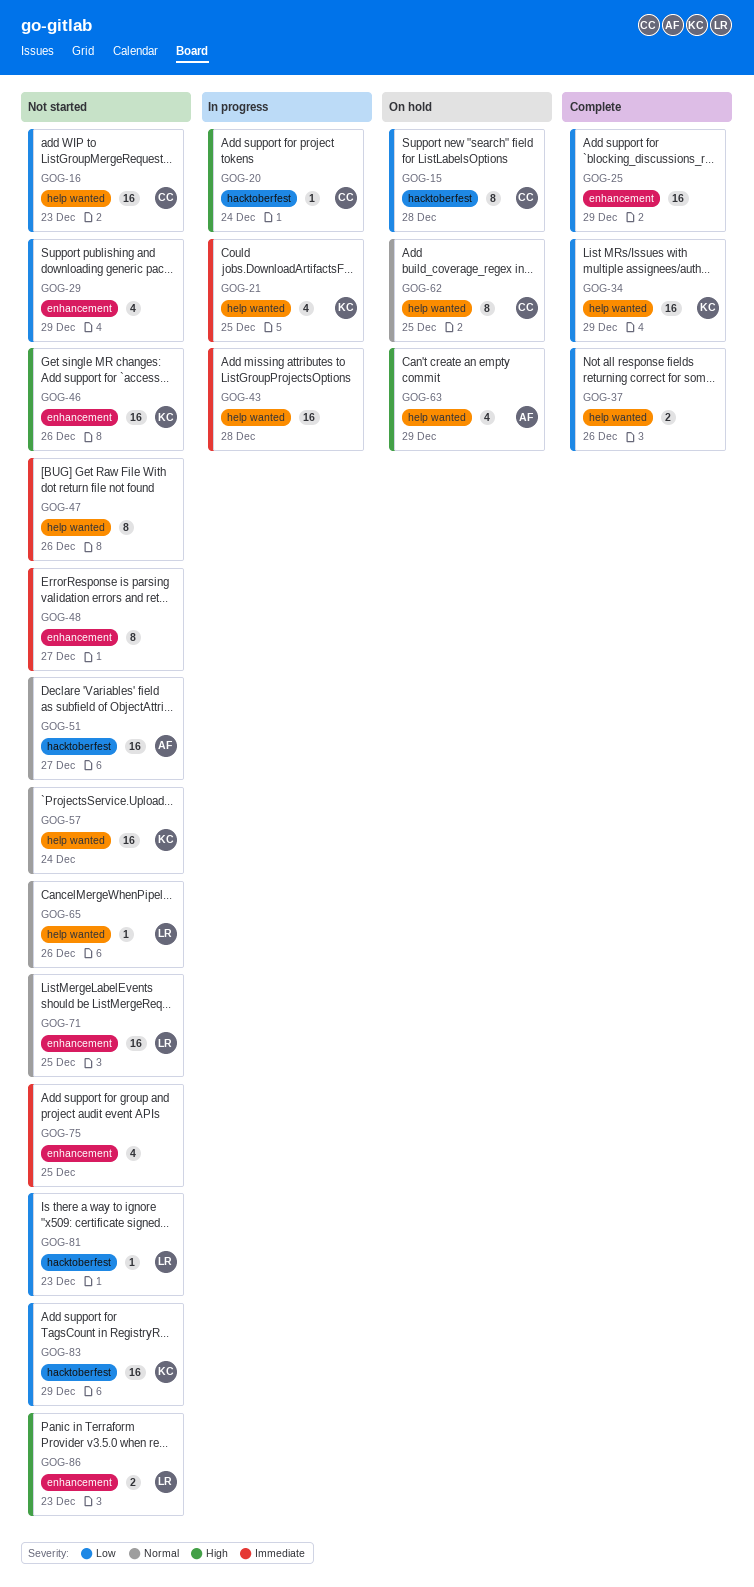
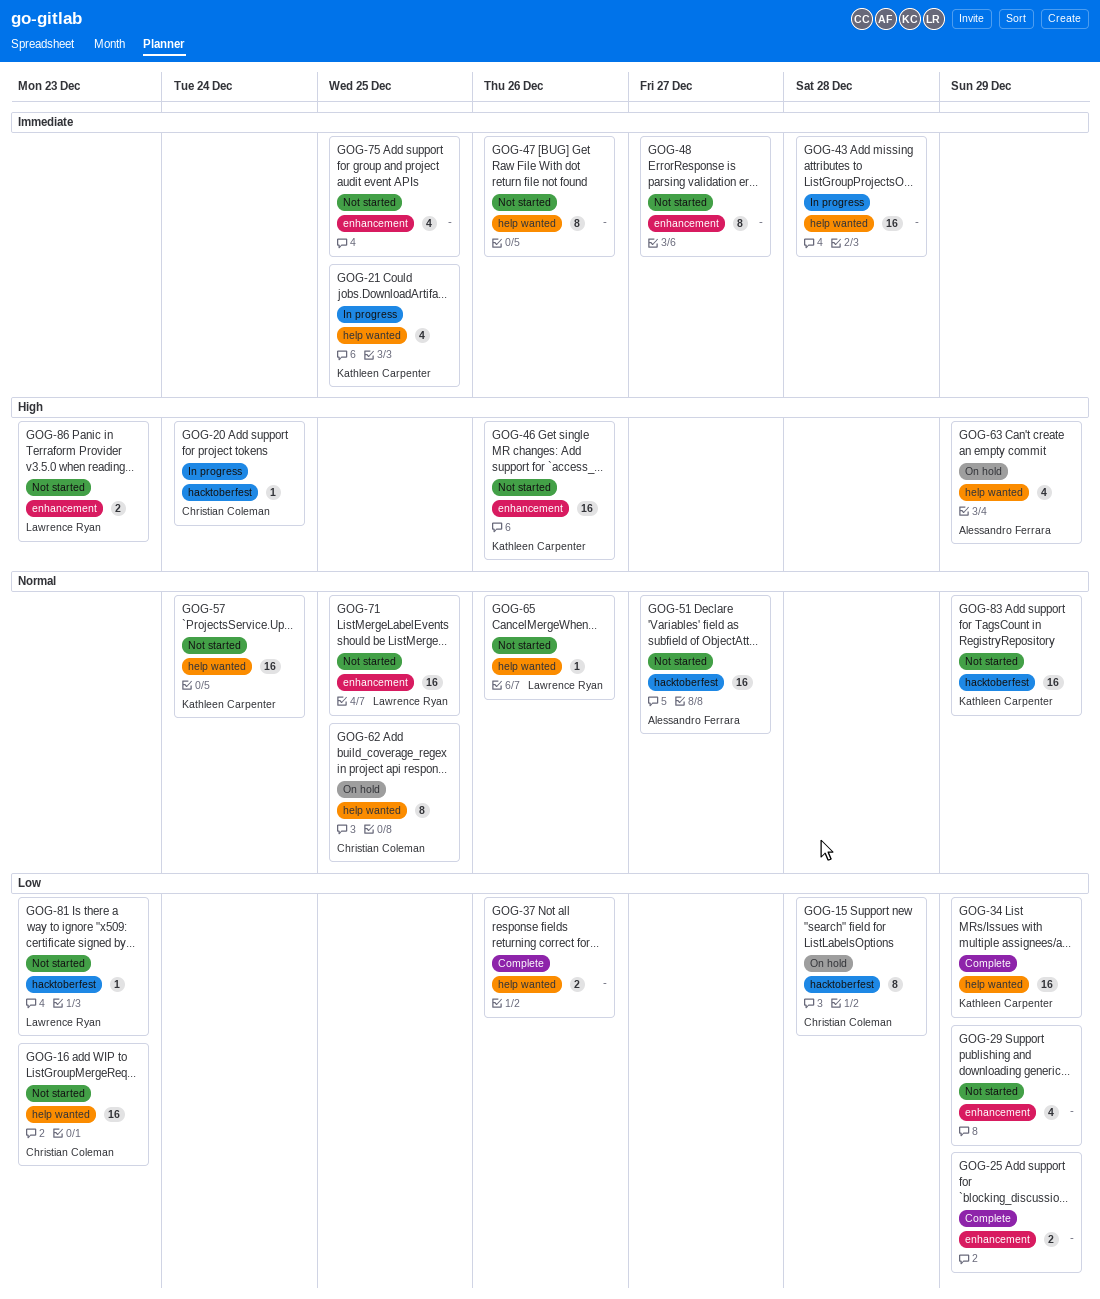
GOG-25, estimate: 16 -> 2
GOG-83, priority: Low -> Normal

